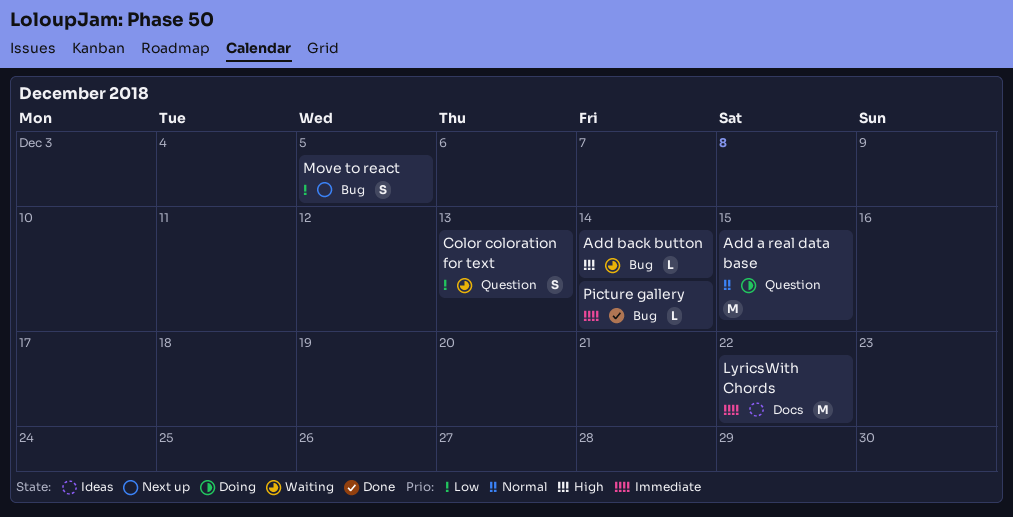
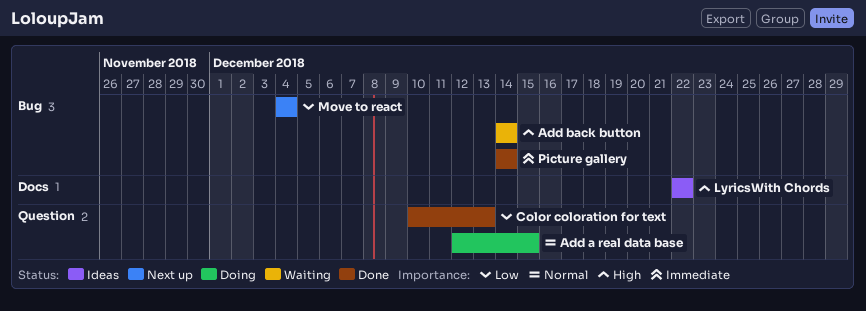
Color coloration for text, status: Waiting -> Done
LyricsWith Chords, priority: Immediate -> High
Move to react, due: Dec 5 -> Dec 4

